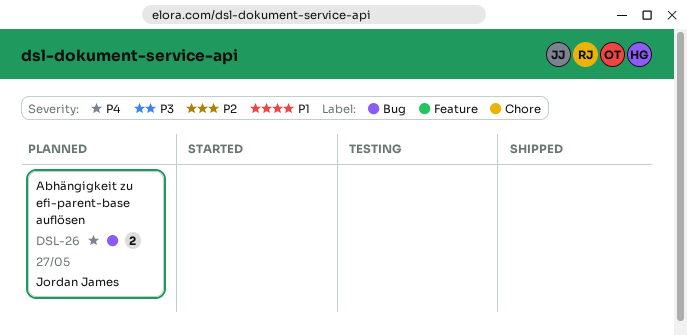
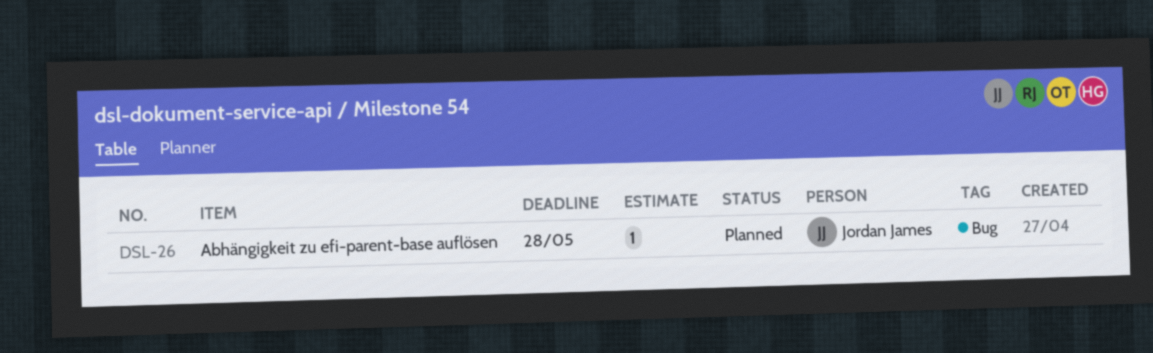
DSL-26, estimate: 2 -> 1
DSL-26, due: May 27 -> May 28

